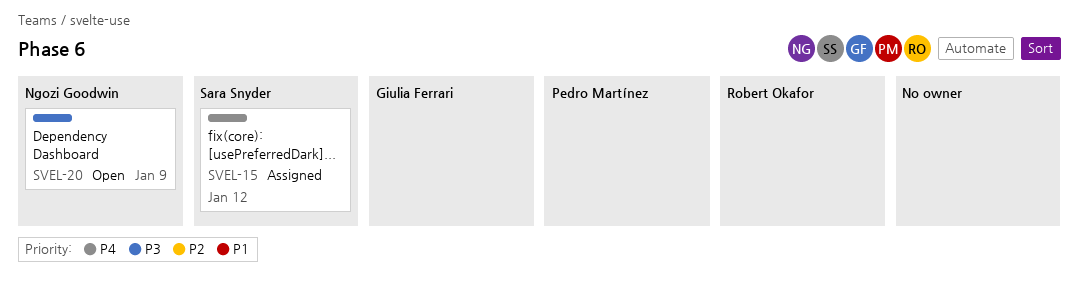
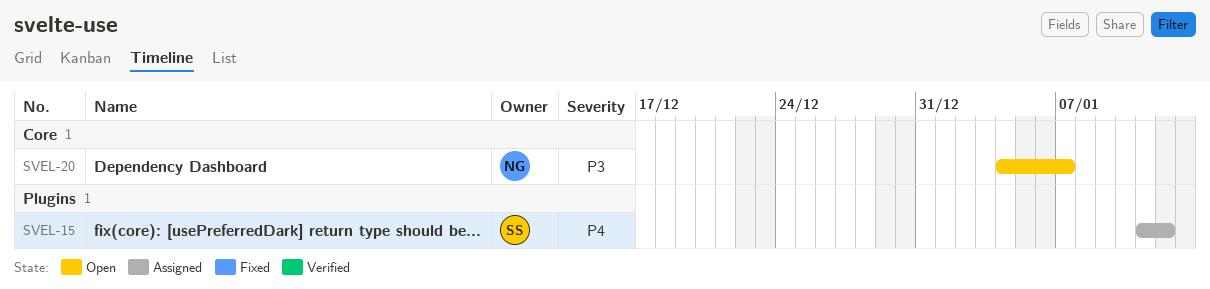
SVEL-20, due: Jan 9 -> Jan 7

